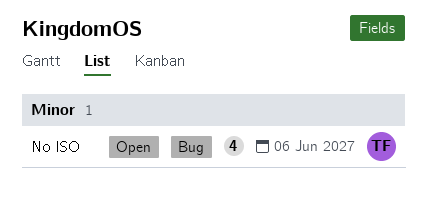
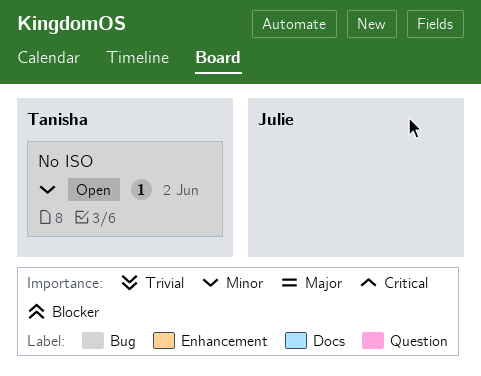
No ISO, estimate: 4 -> 1
No ISO, due: Jun 6 -> Jun 2

